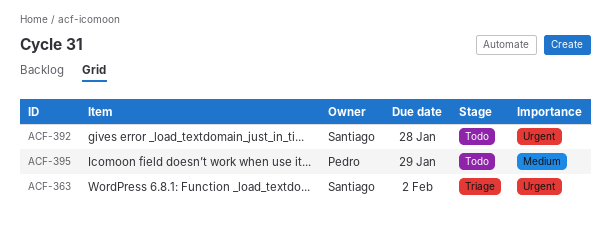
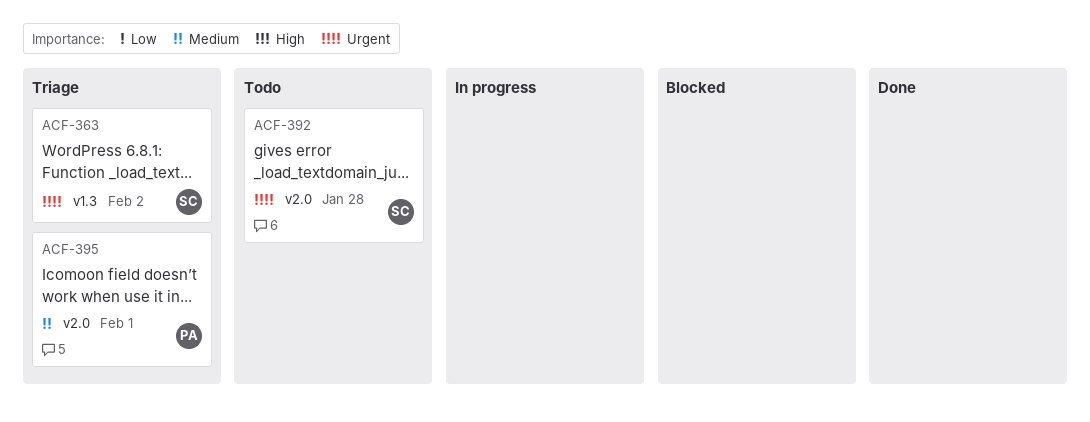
ACF-395, status: Todo -> Triage
ACF-395, due: Jan 29 -> Feb 1

